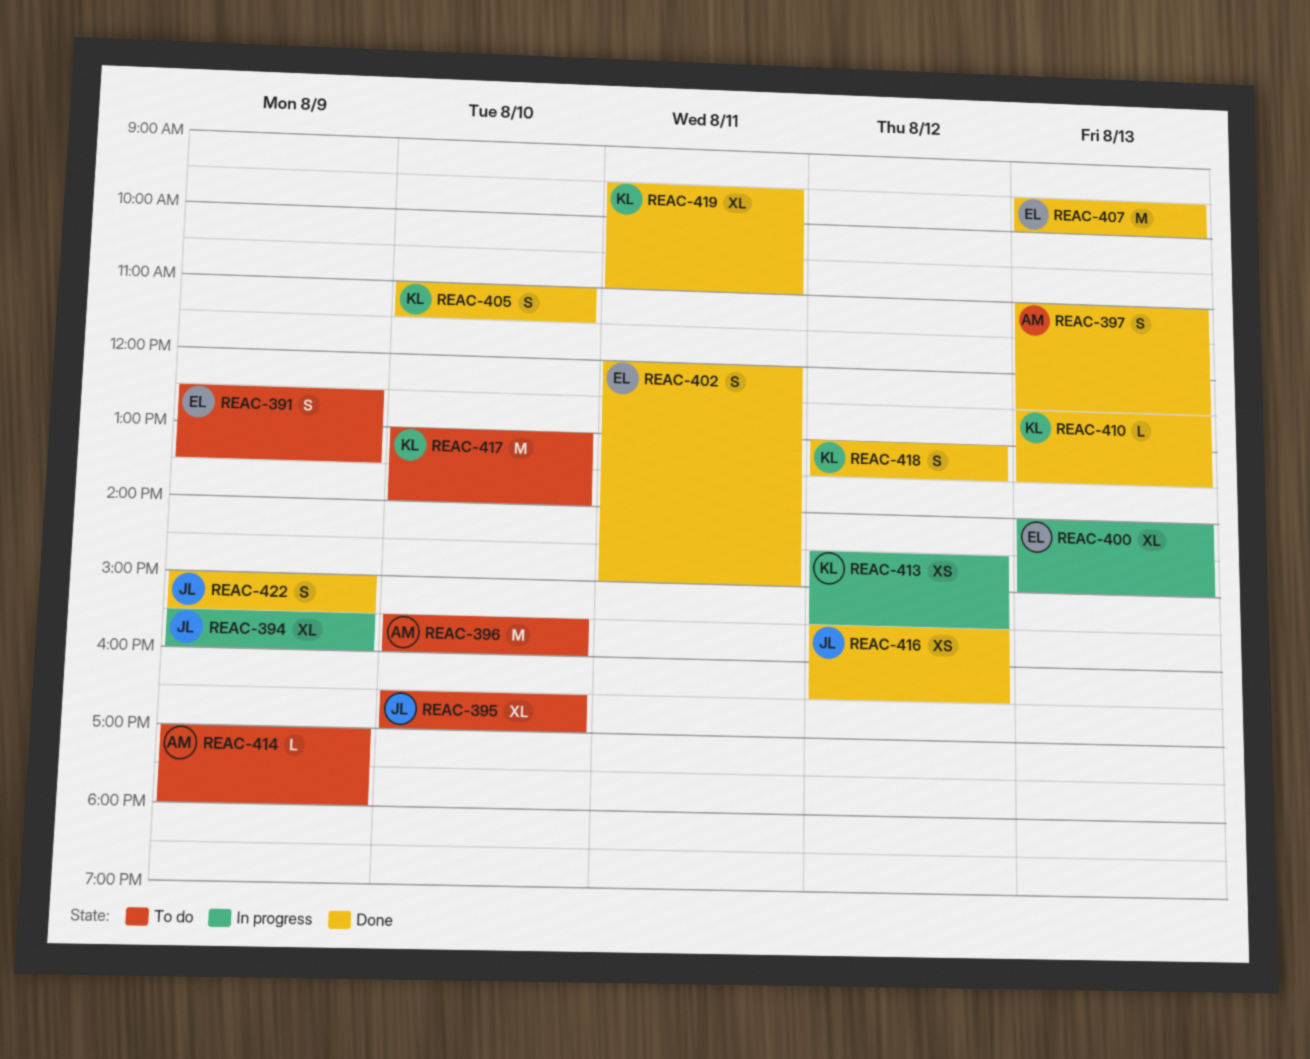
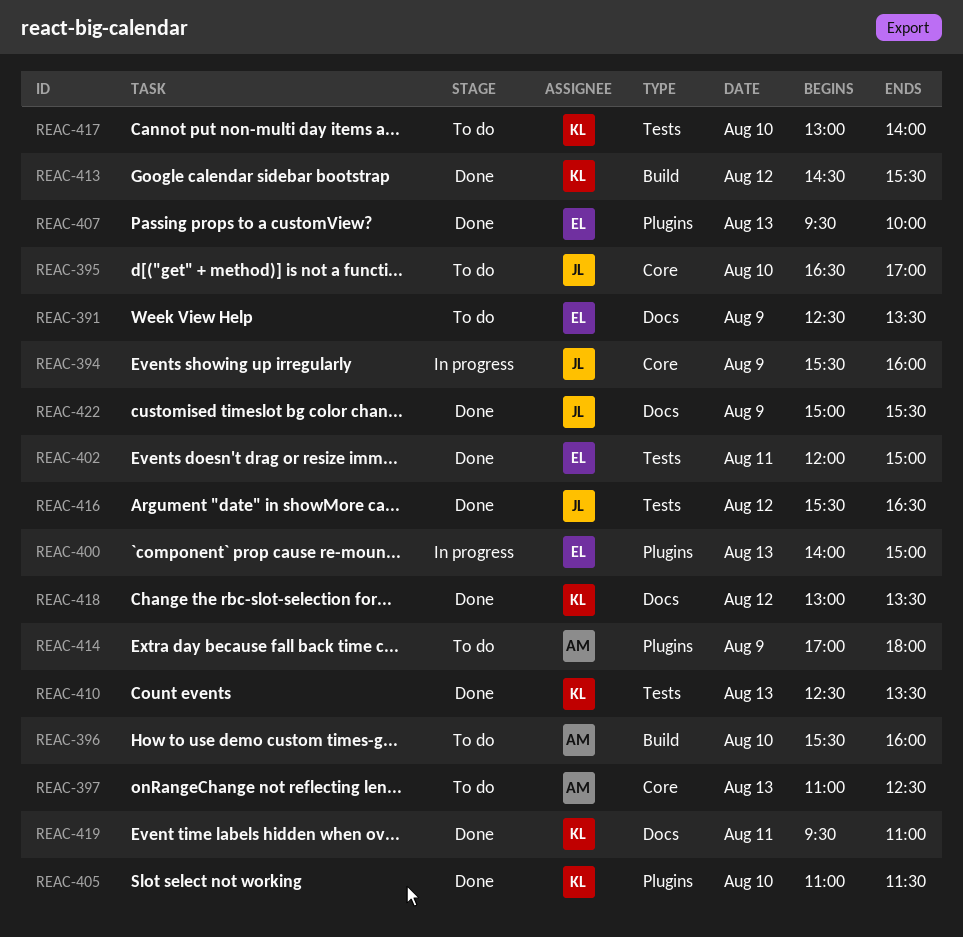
REAC-397, status: Done -> To do
REAC-413, status: In progress -> Done

